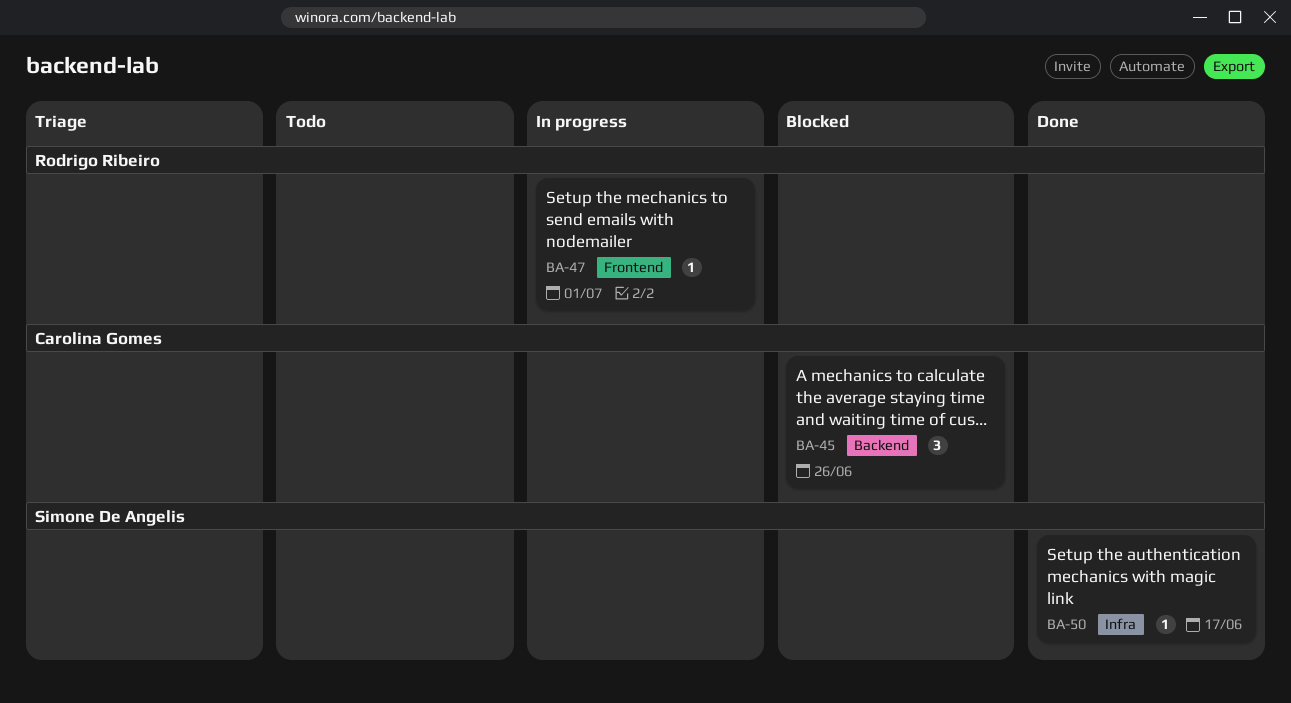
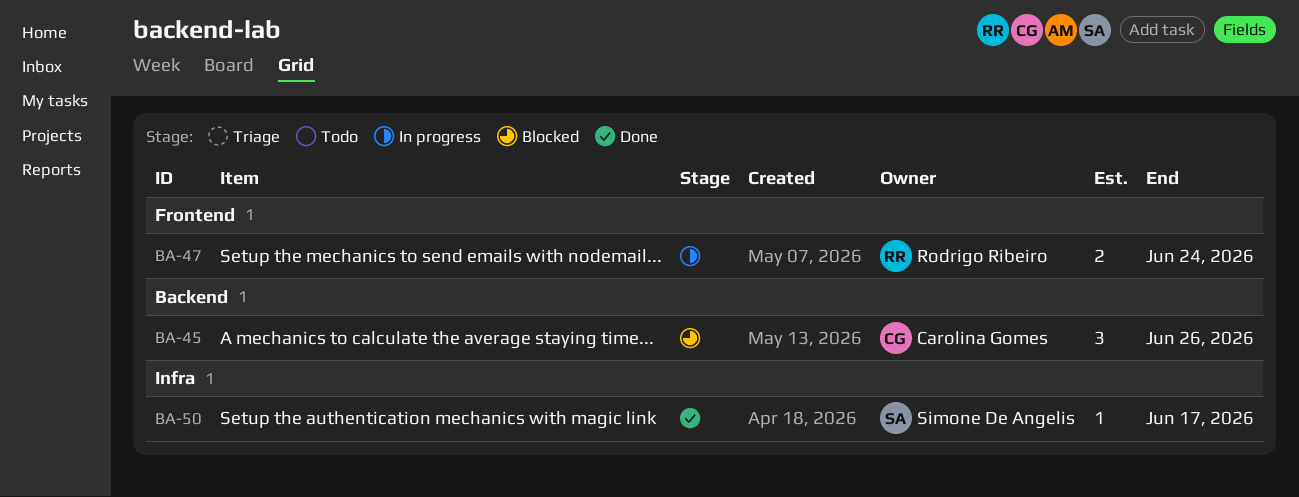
BA-47, estimate: 1 -> 2
BA-47, due: Jul 1 -> Jun 24

